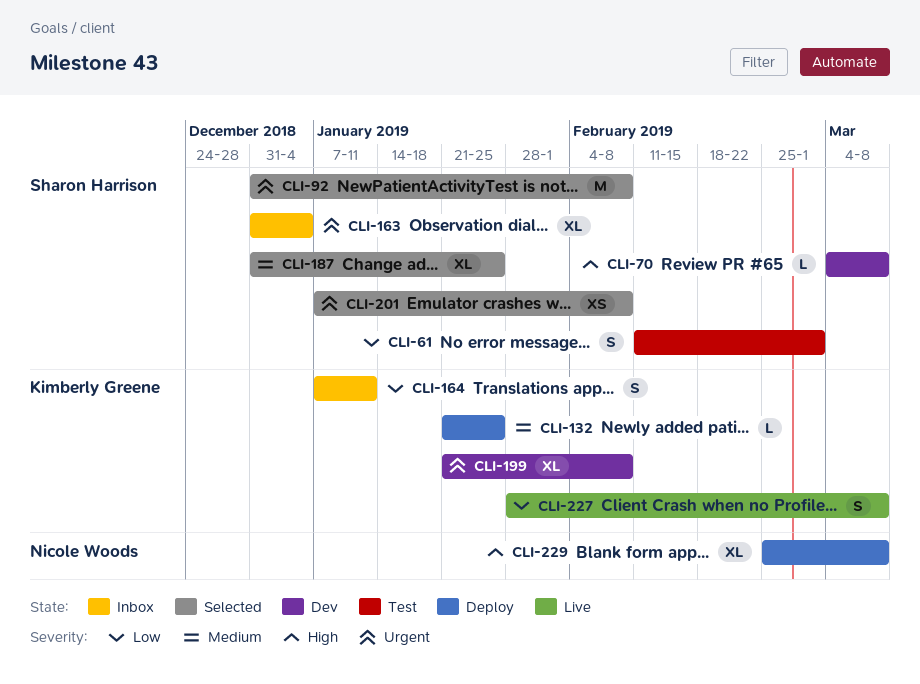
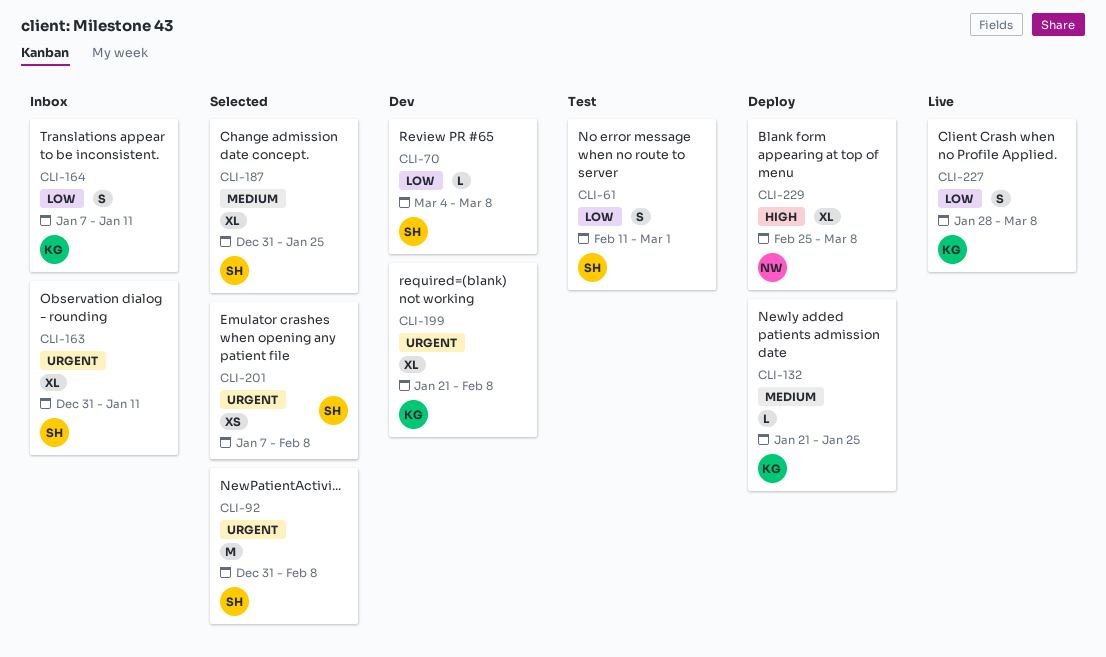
CLI-70, priority: High -> Low
CLI-163, due: Jan 4 -> Jan 11

